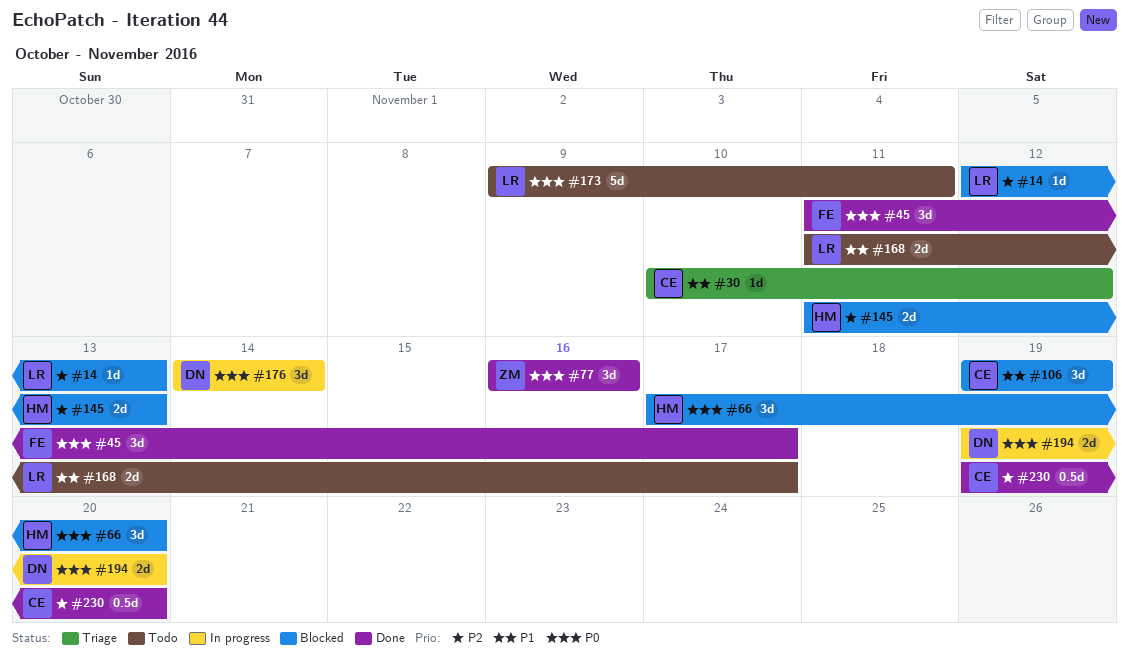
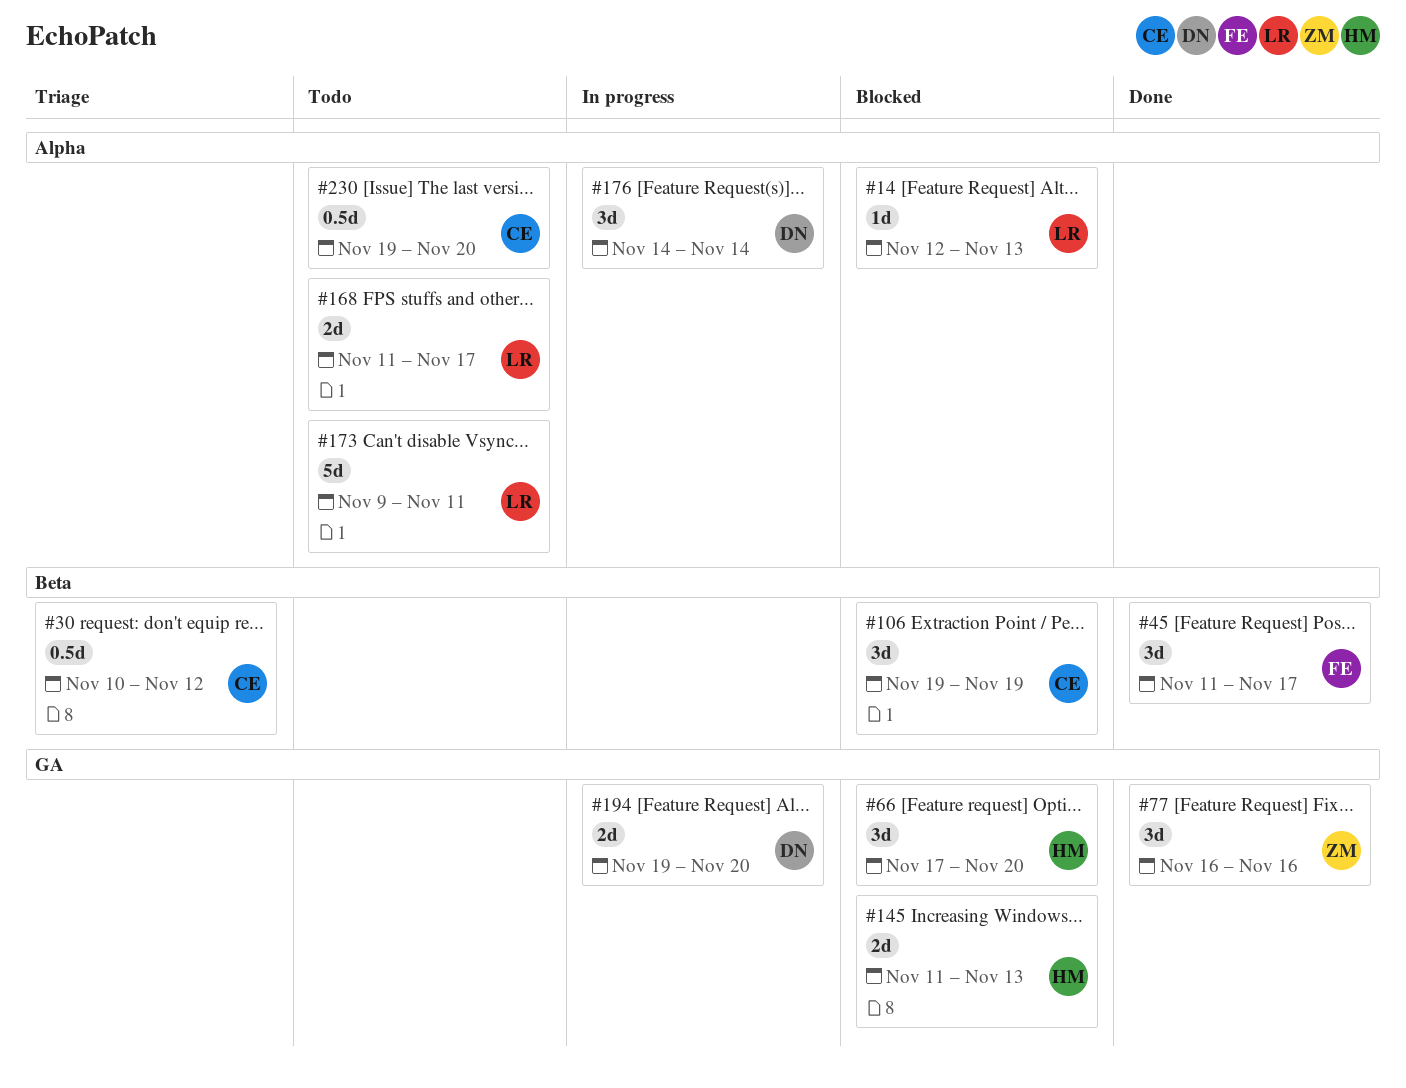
#30, estimate: 1d -> 0.5d
#230, status: Done -> Todo

